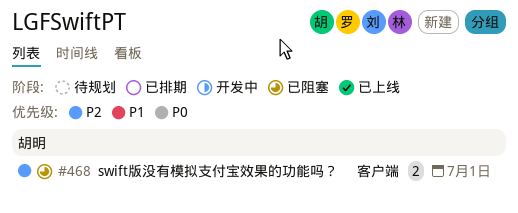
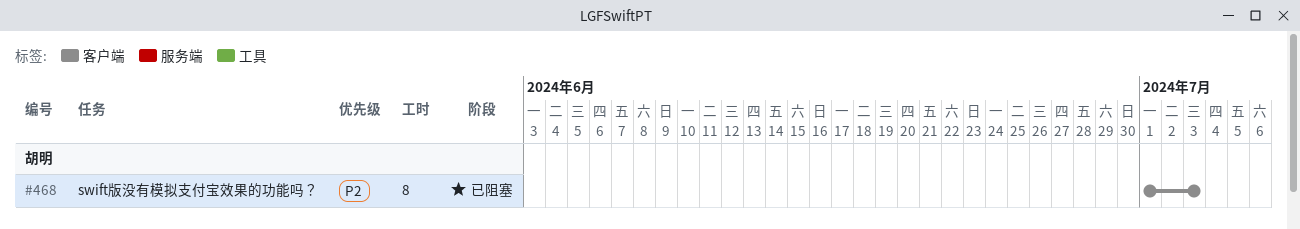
#468, estimate: 2 -> 8
#468, due: Jul 1 -> Jul 3

